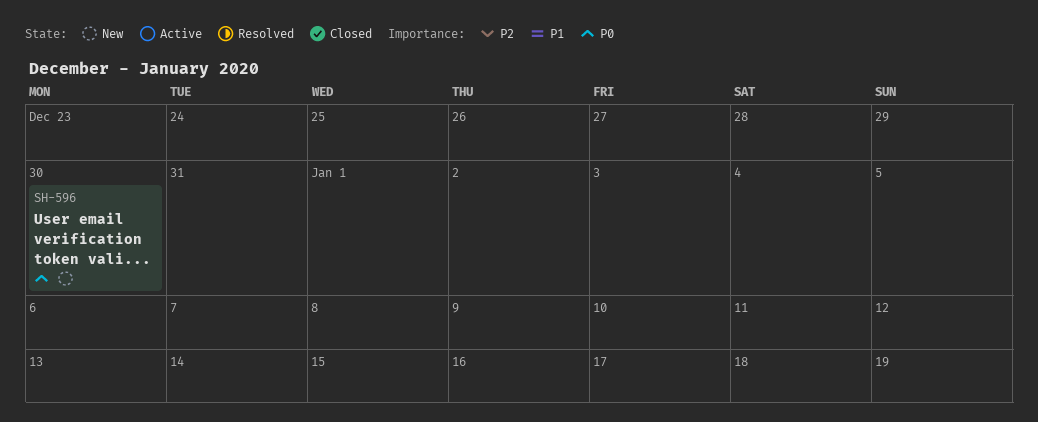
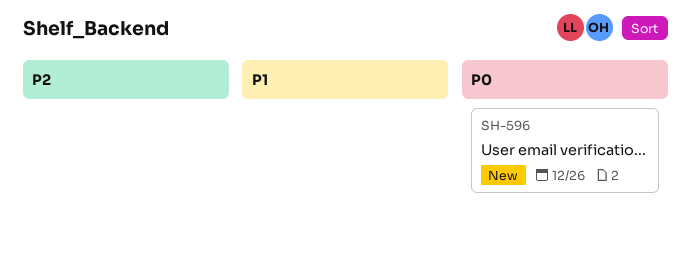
SH-596, due: Dec 30 -> Dec 26

